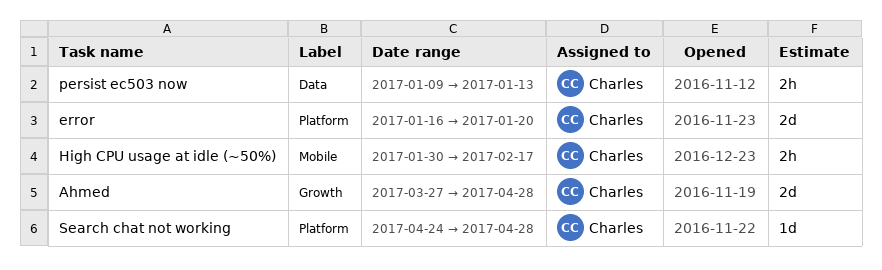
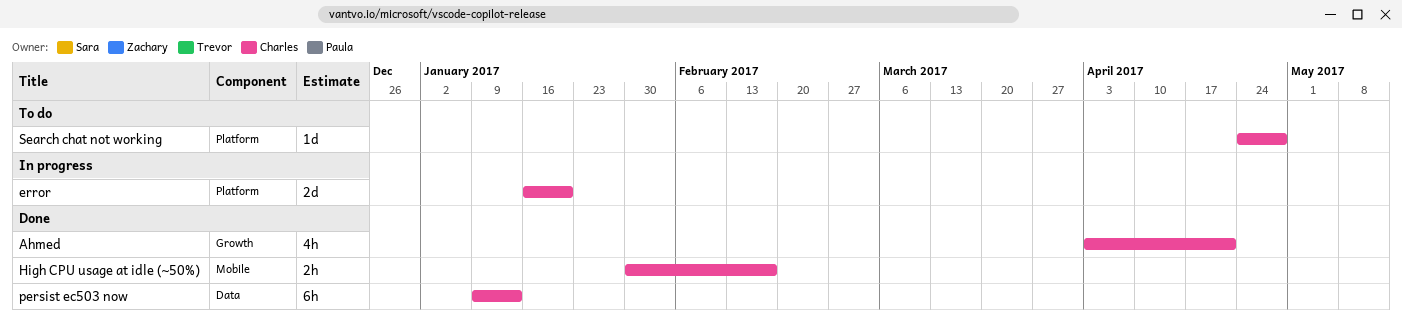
Ahmed, estimate: 2d -> 4h
Ahmed, start: Mar 27 -> Apr 3
Ahmed, due: Apr 28 -> Apr 21
persist ec503 now, estimate: 2h -> 6h

